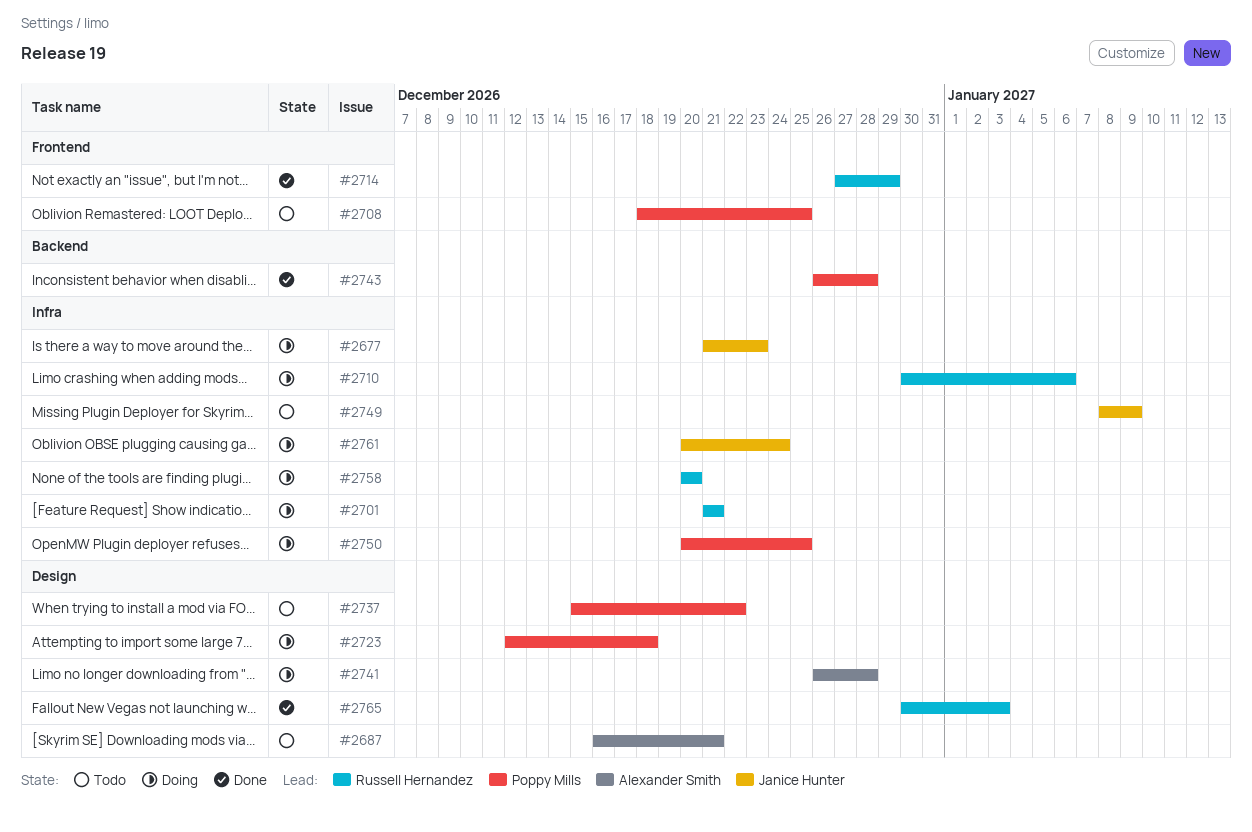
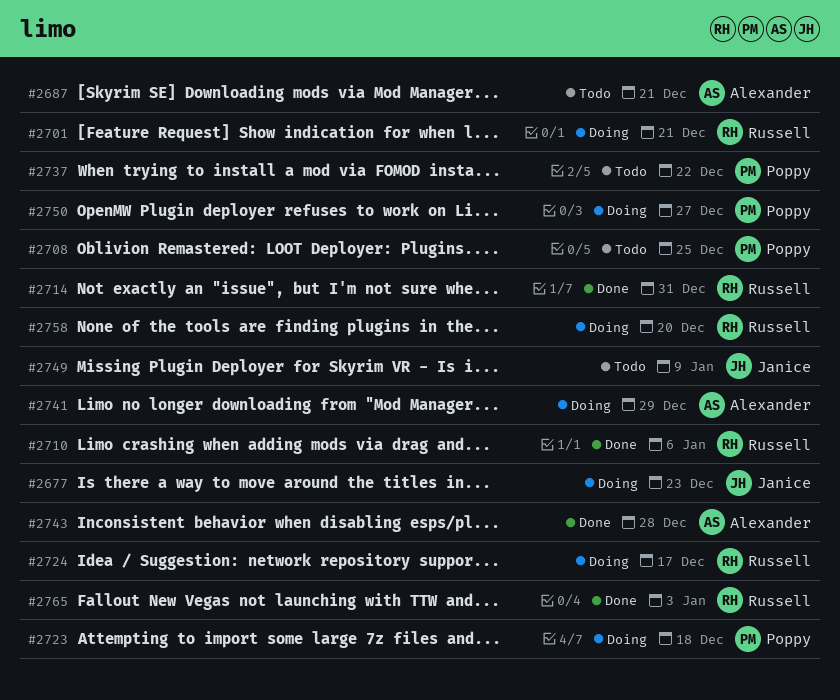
#2710, status: Doing -> Done
#2714, due: Dec 29 -> Dec 31
#2724: none -> present
#2741, due: Dec 28 -> Dec 29
#2743, owner: Poppy Mills -> Alexander Smith
#2750, due: Dec 25 -> Dec 27
#2761: present -> none

